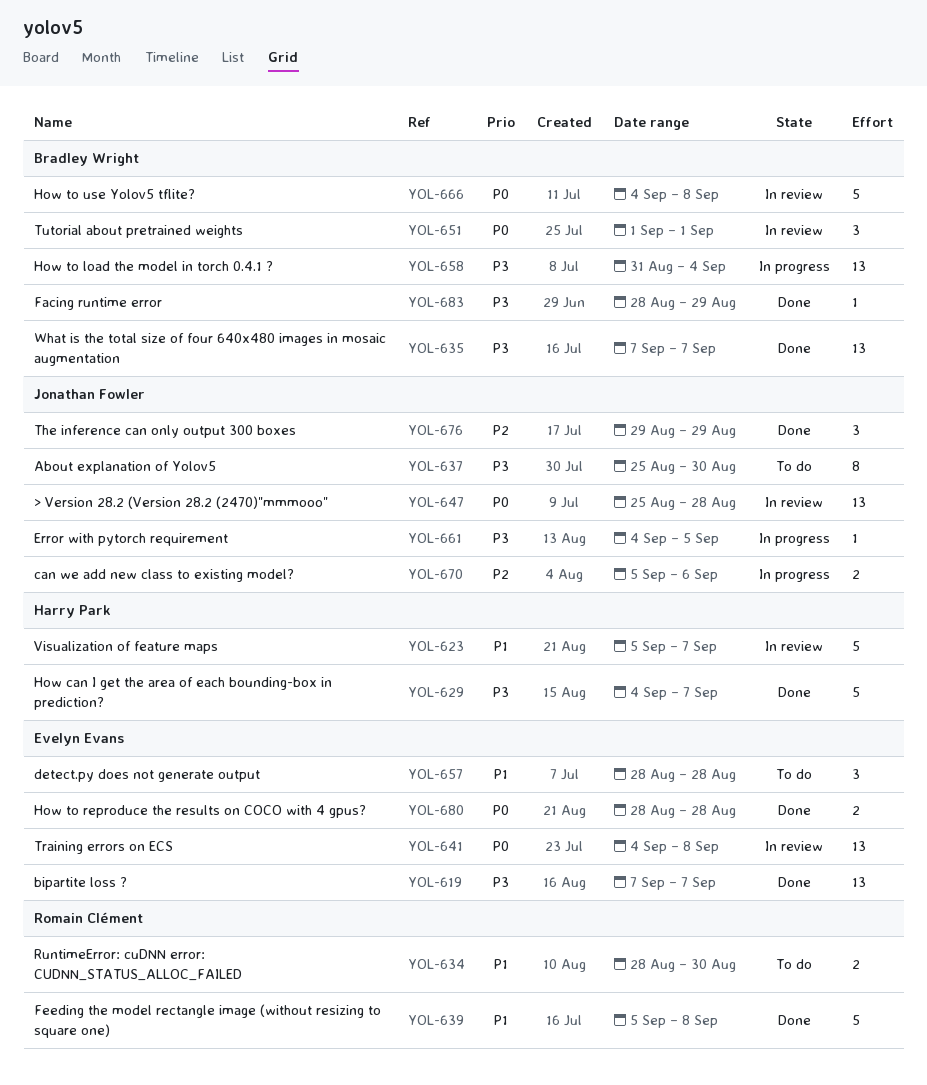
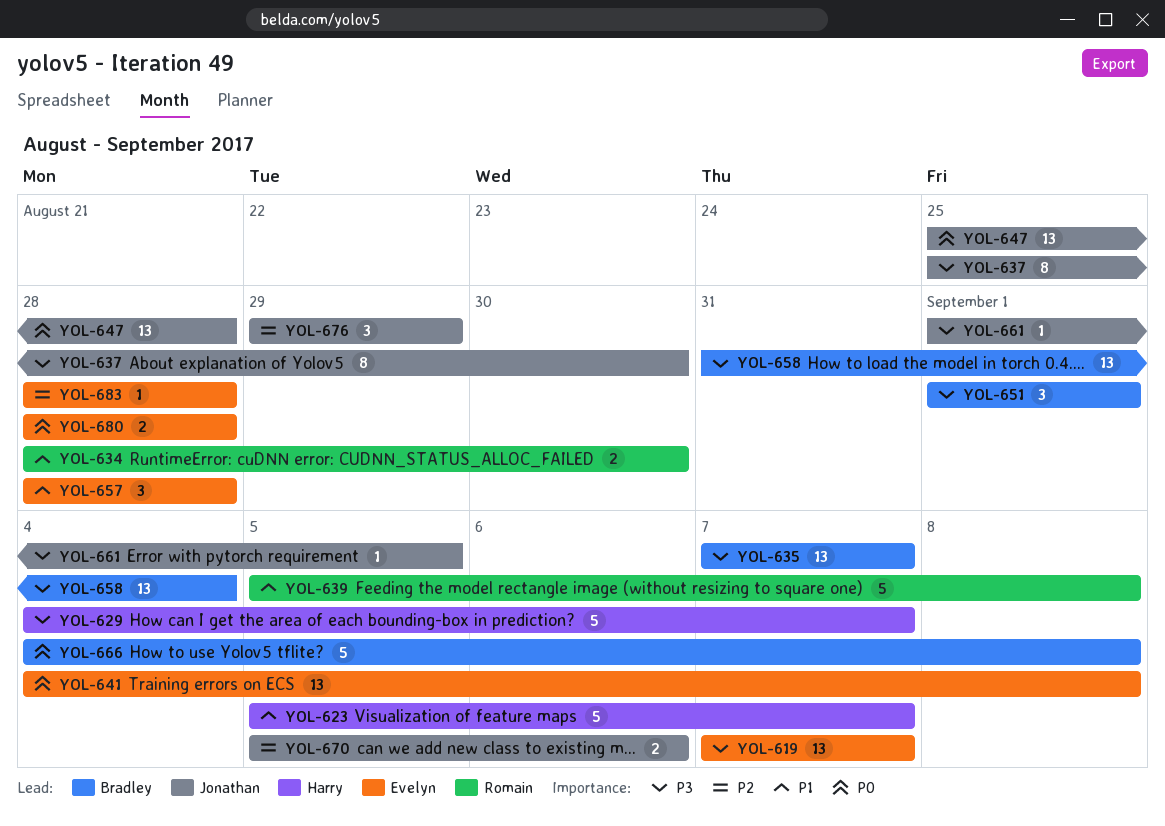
YOL-651, priority: P0 -> P3
YOL-661, start: Sep 4 -> Sep 1
YOL-683, owner: Bradley Wright -> Evelyn Evans
YOL-683, priority: P3 -> P2
YOL-683, due: Aug 29 -> Aug 28

